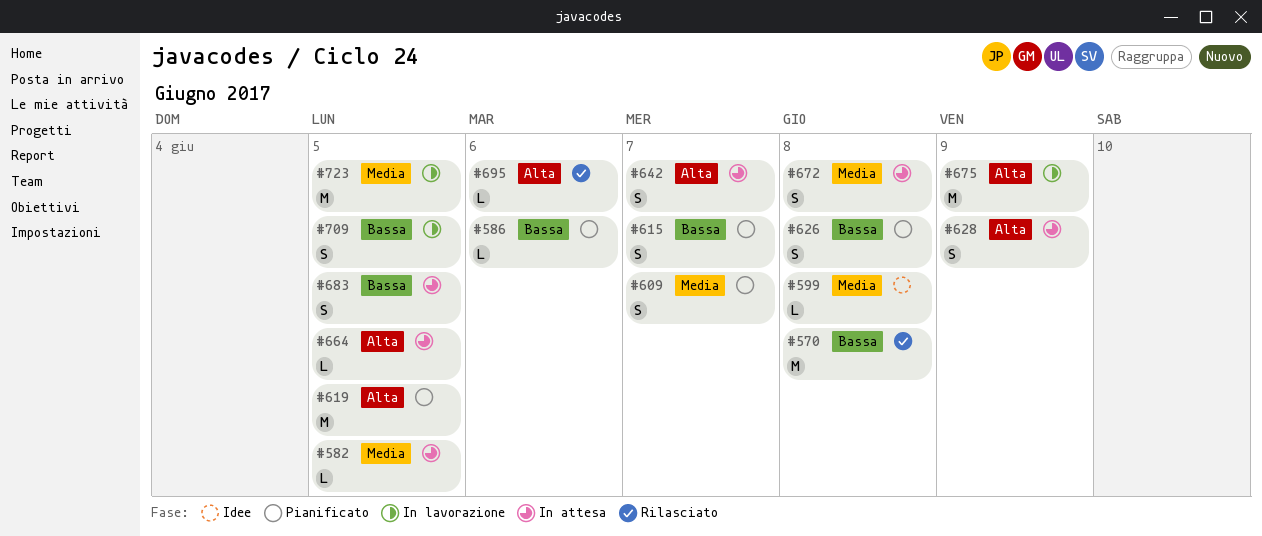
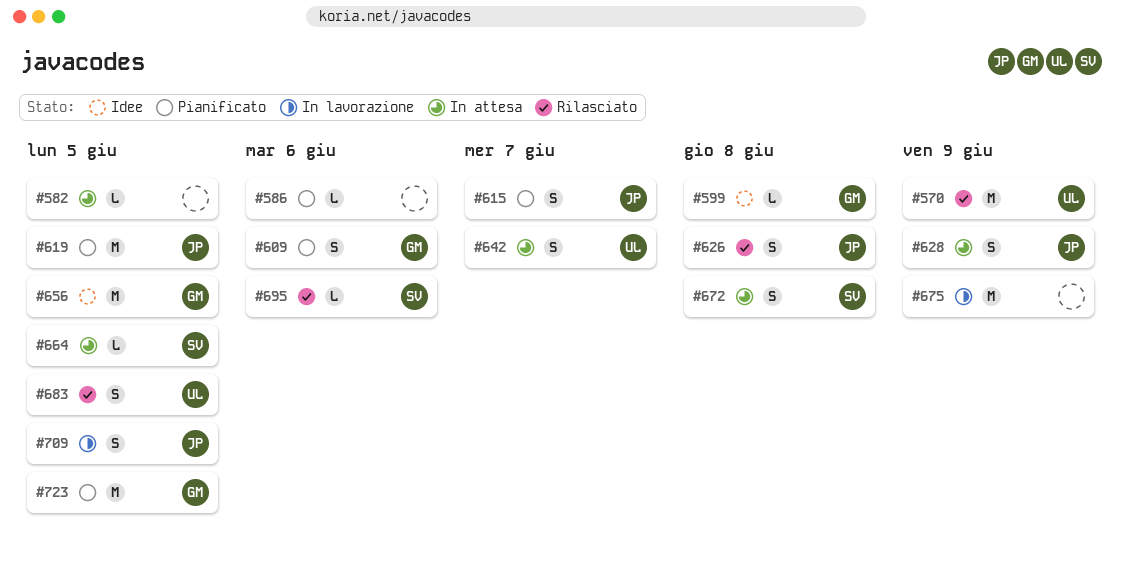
#570, due: Jun 8 -> Jun 9
#609, due: Jun 7 -> Jun 6
#626, status: Pianificato -> Rilasciato
#656: none -> present
#683, status: In attesa -> Rilasciato
#723, status: In lavorazione -> Pianificato

